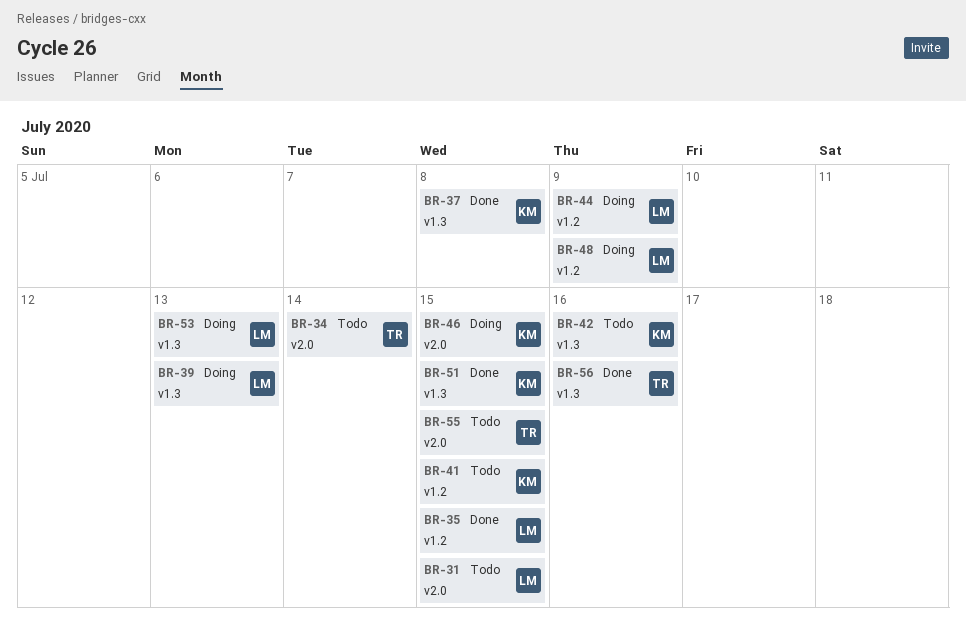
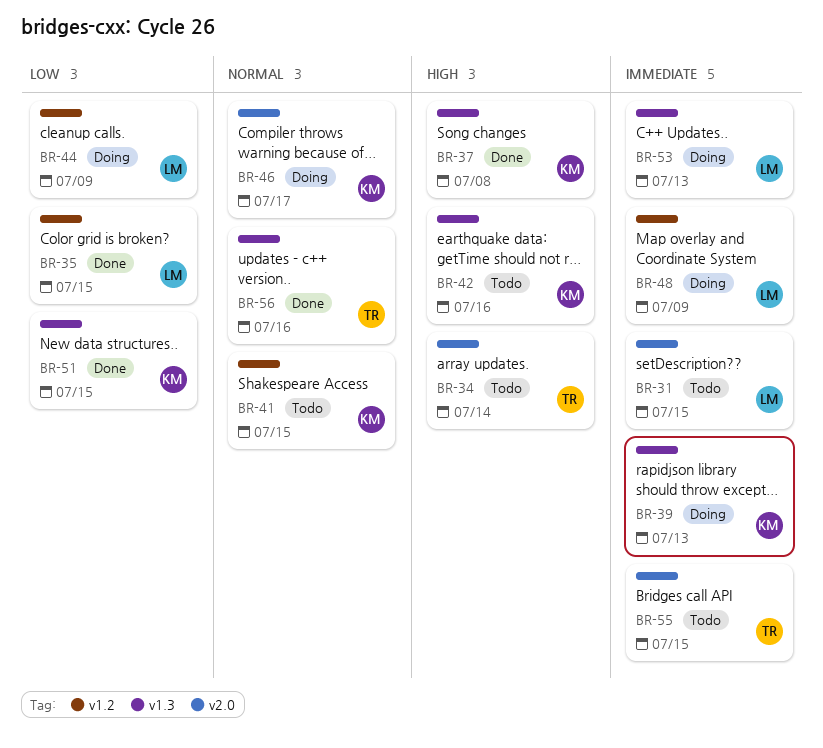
BR-39, owner: LM -> KM
BR-46, due: Jul 15 -> Jul 17

